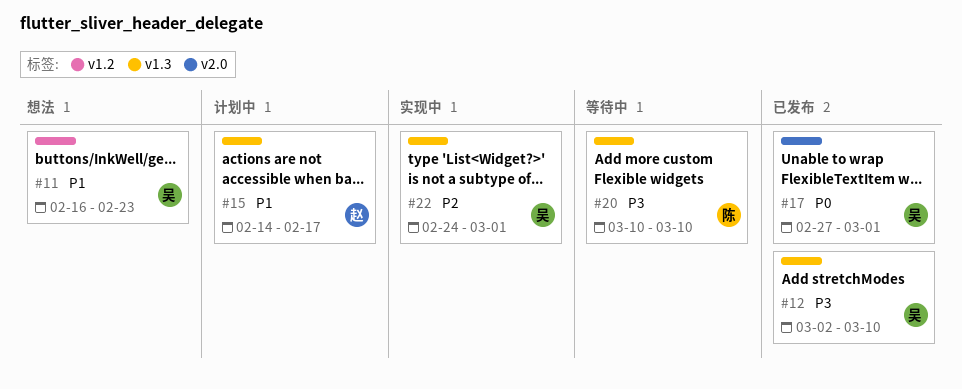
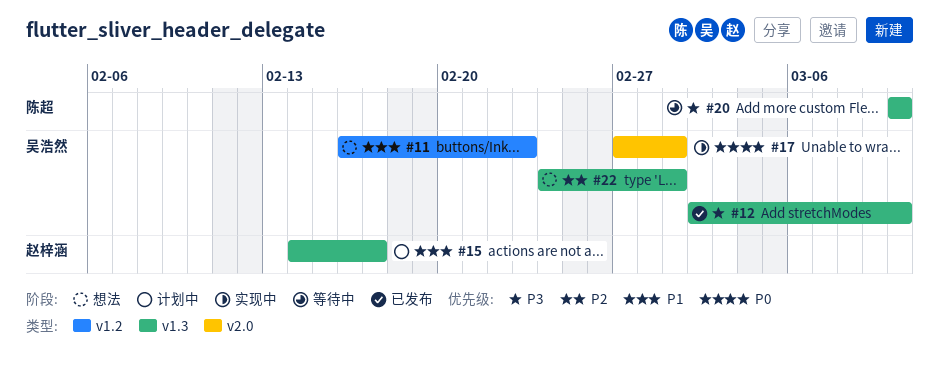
#17, status: 已发布 -> 实现中
#22, status: 实现中 -> 想法

